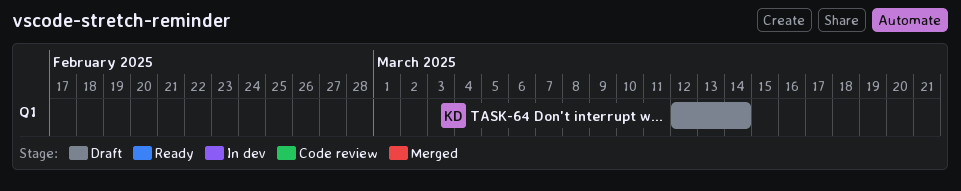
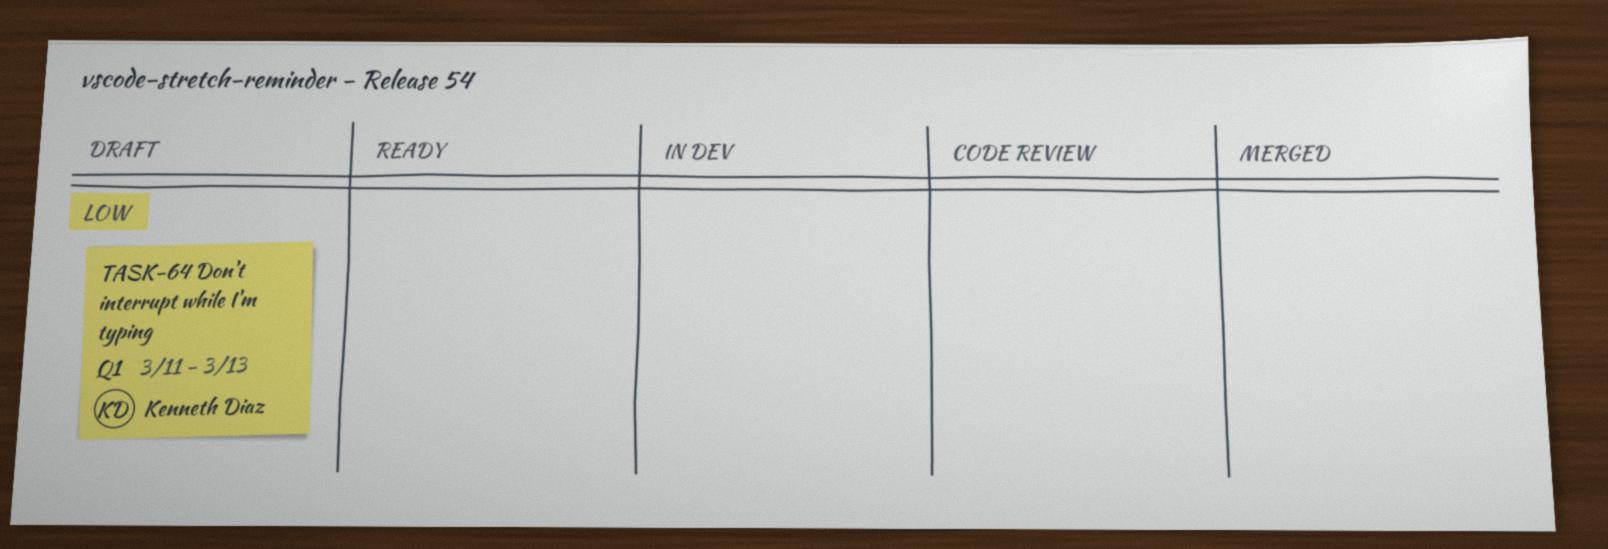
TASK-64, start: Mar 12 -> Mar 11
TASK-64, due: Mar 14 -> Mar 13

